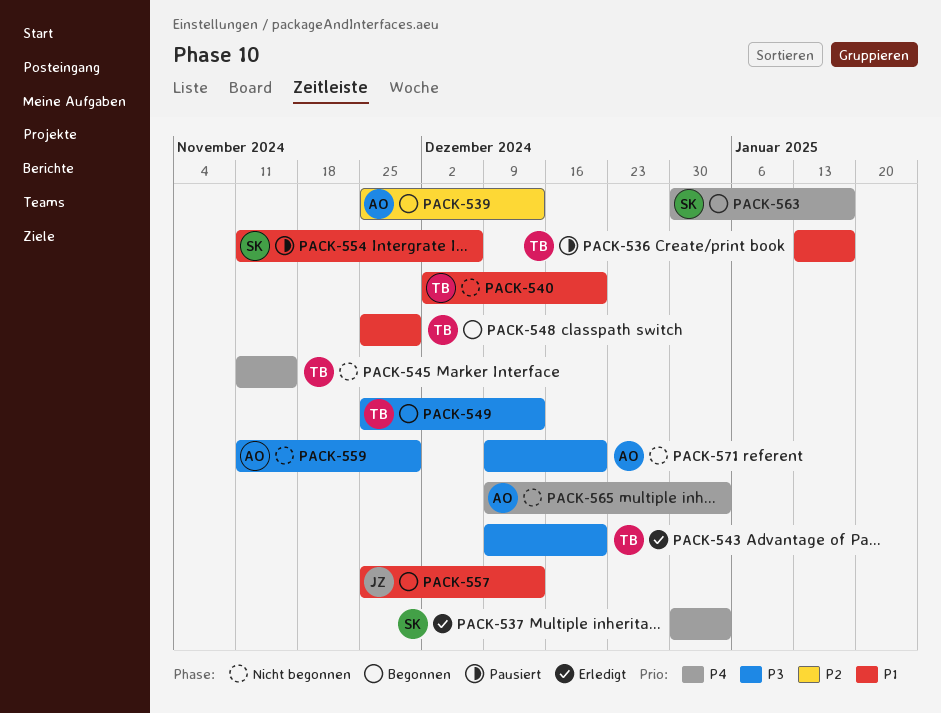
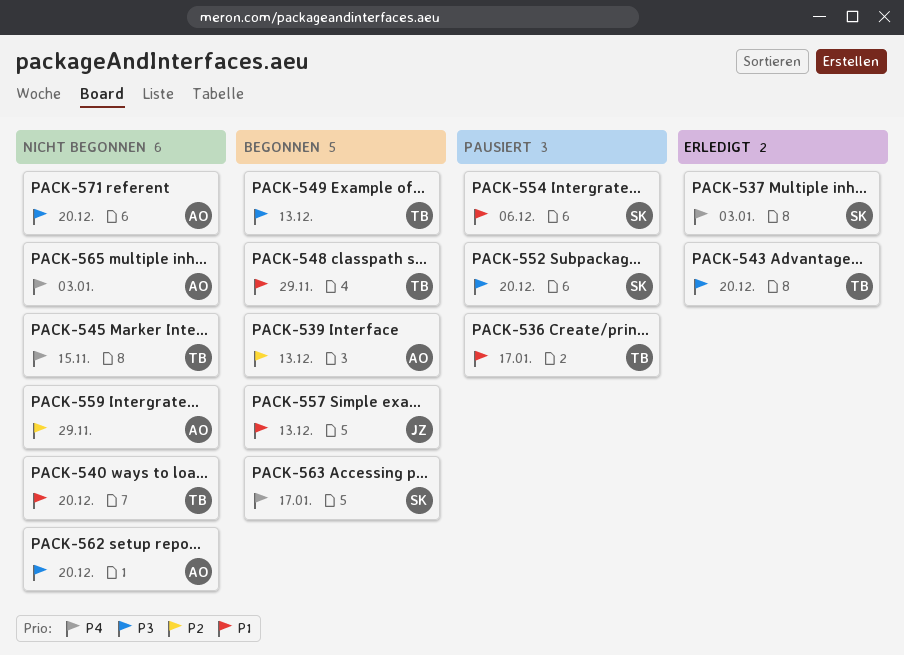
PACK-552: none -> present
PACK-559, priority: P3 -> P2
PACK-562: none -> present

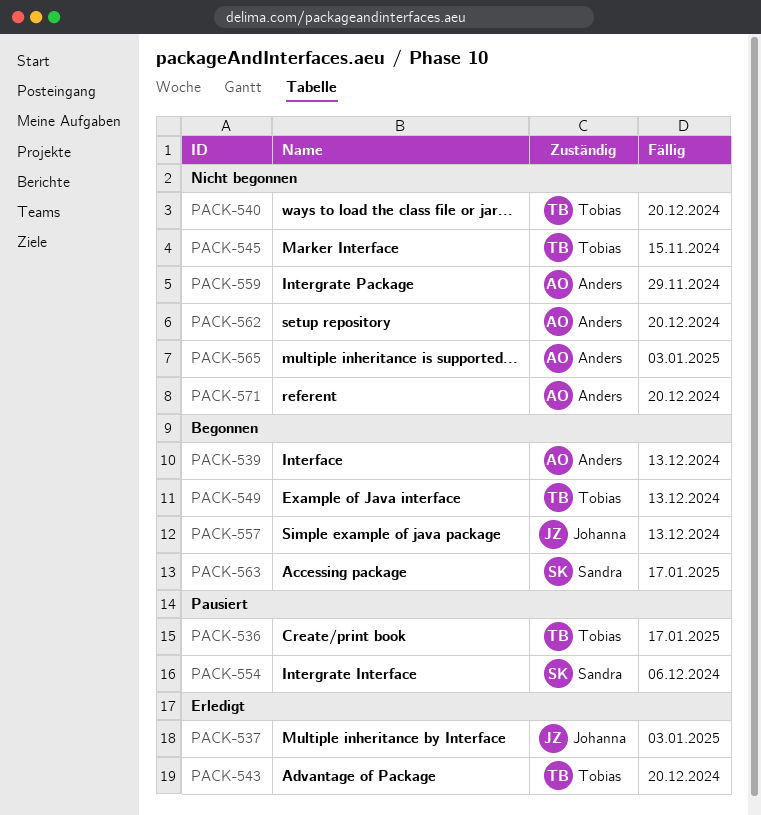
PACK-537, owner: Sandra -> Johanna
PACK-548: present -> none
PACK-552: present -> none

